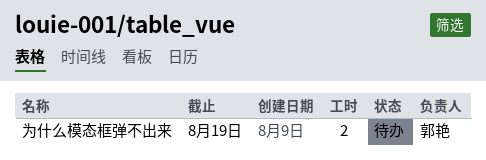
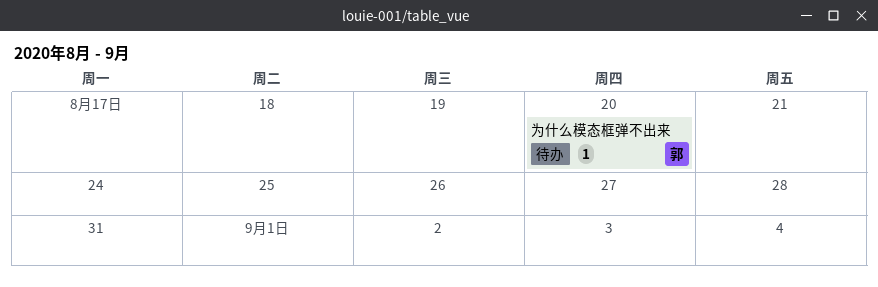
为什么模态框弹不出来, estimate: 2 -> 1
为什么模态框弹不出来, due: Aug 19 -> Aug 20

